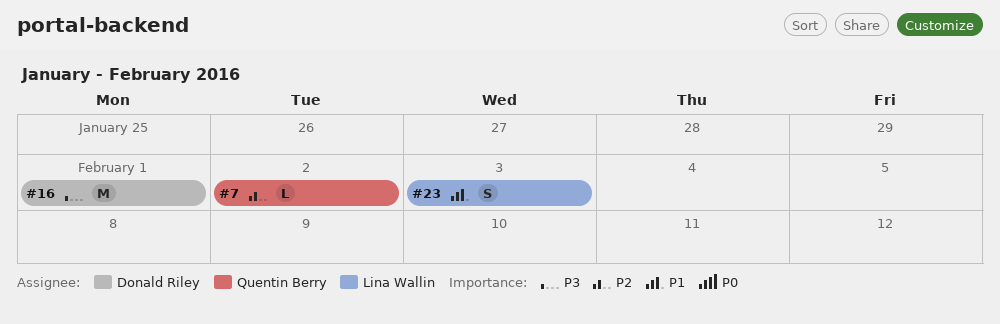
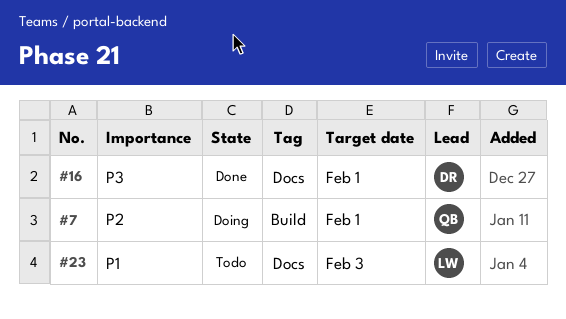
#7, due: Feb 2 -> Feb 1

